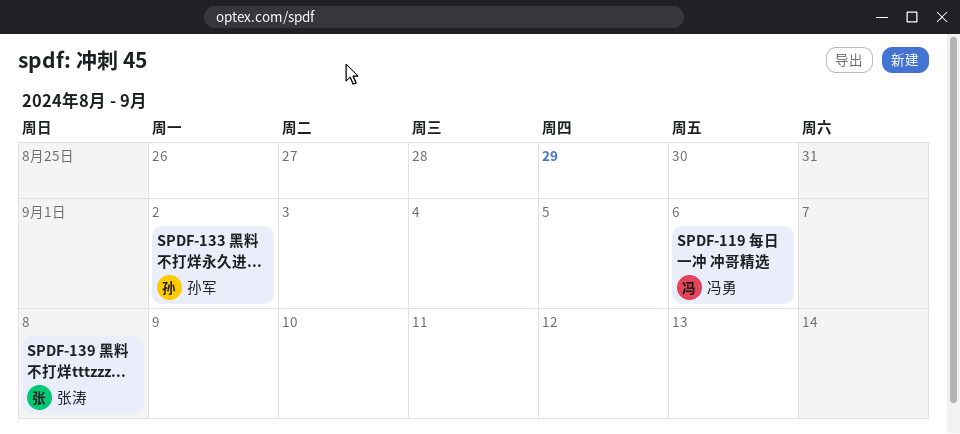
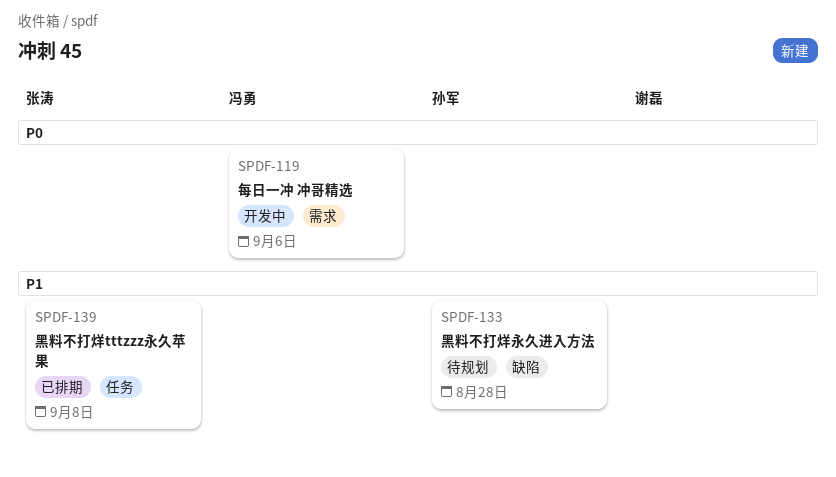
SPDF-133, due: Sep 2 -> Aug 28

